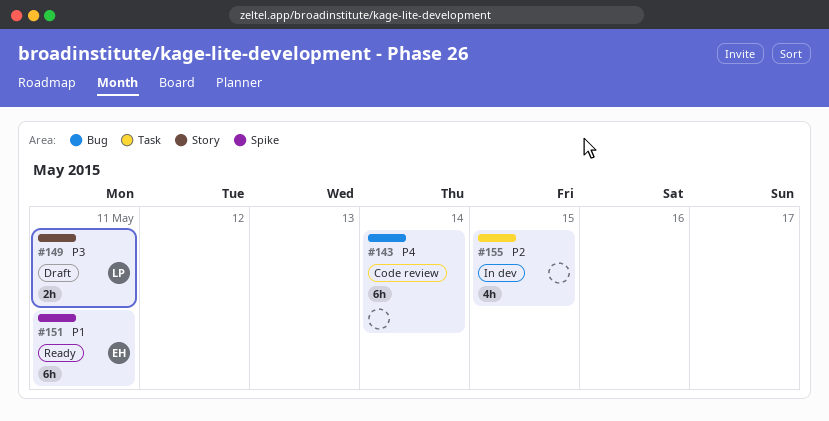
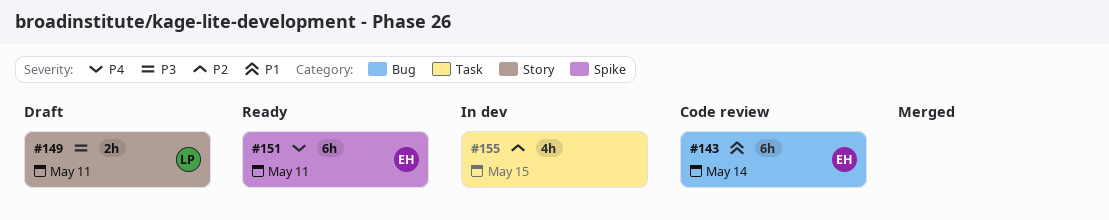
#143, owner: none -> EH
#143, priority: P4 -> P1
#151, priority: P1 -> P4

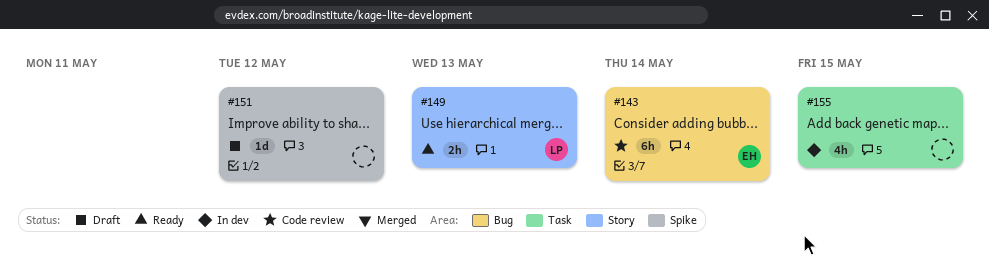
#149, status: Draft -> Ready
#149, due: May 11 -> May 13
#151, status: Ready -> Draft
#151, owner: EH -> none
#151, estimate: 6h -> 1d
#151, due: May 11 -> May 12

